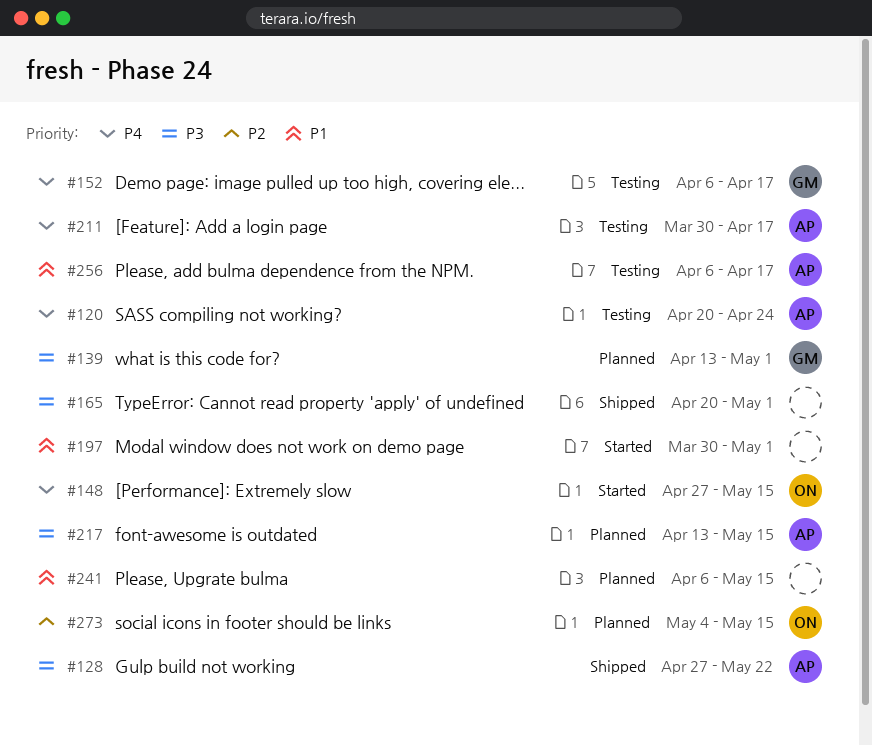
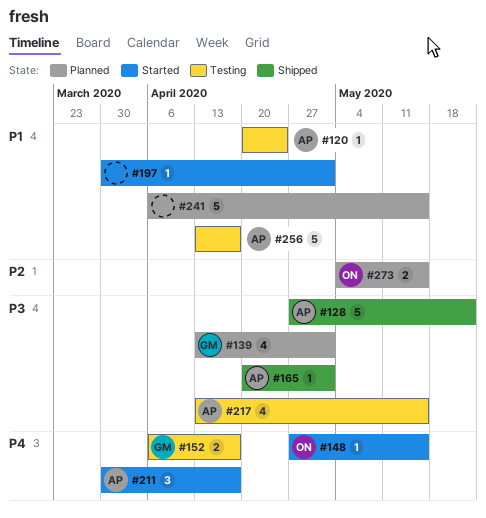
#120, priority: P4 -> P1
#165, owner: none -> AP
#211, status: Testing -> Started
#217, status: Planned -> Testing
#256, start: Apr 6 -> Apr 13

